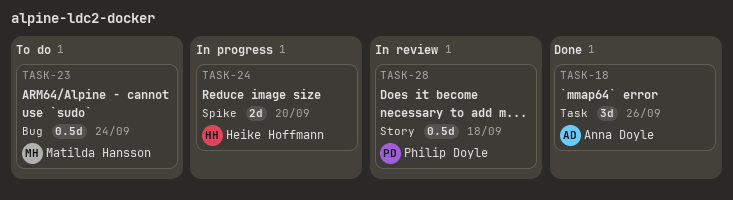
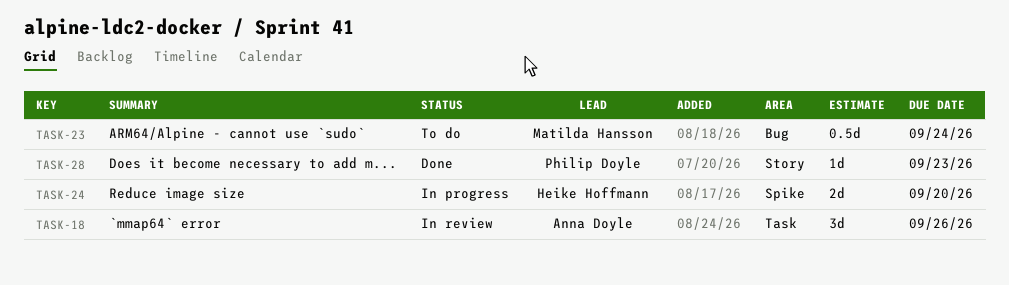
TASK-18, status: Done -> In review
TASK-28, status: In review -> Done
TASK-28, estimate: 0.5d -> 1d
TASK-28, due: Sep 18 -> Sep 23

